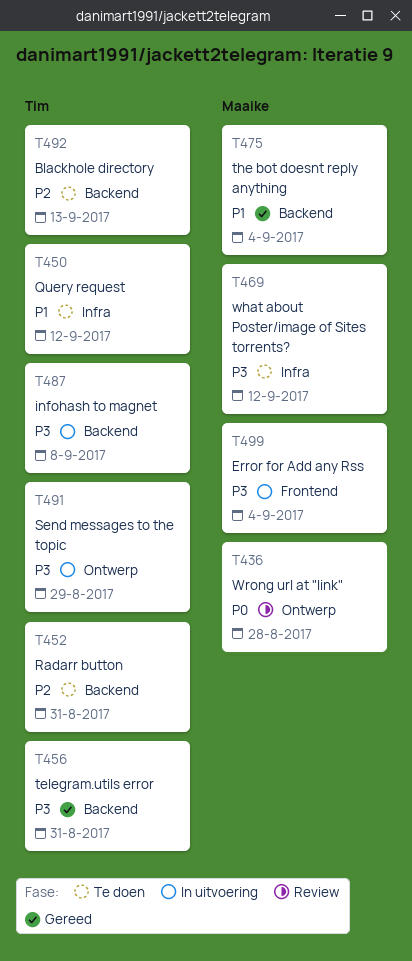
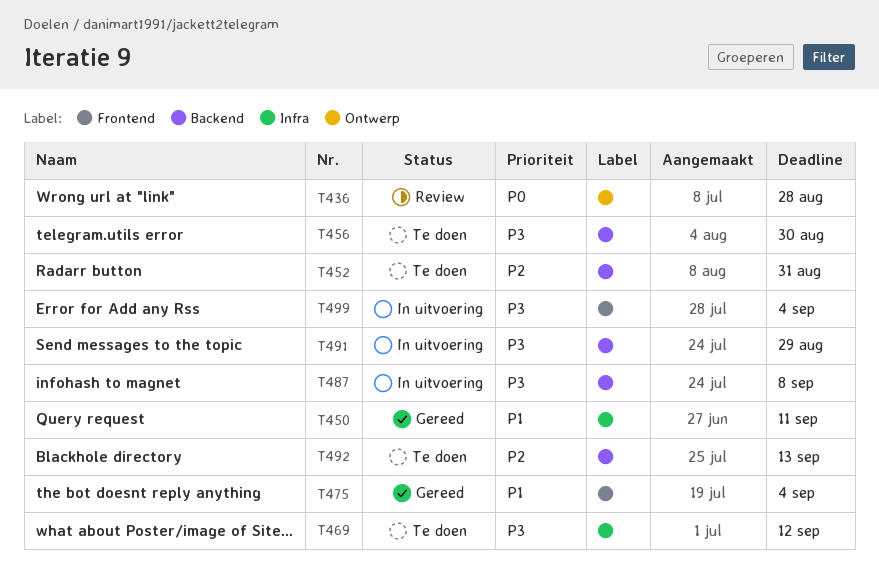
T450, status: Te doen -> Gereed
T450, due: Sep 12 -> Sep 11
T456, status: Gereed -> Te doen
T456, due: Aug 31 -> Aug 30
T475, label: Backend -> Frontend
T491, label: Ontwerp -> Backend

